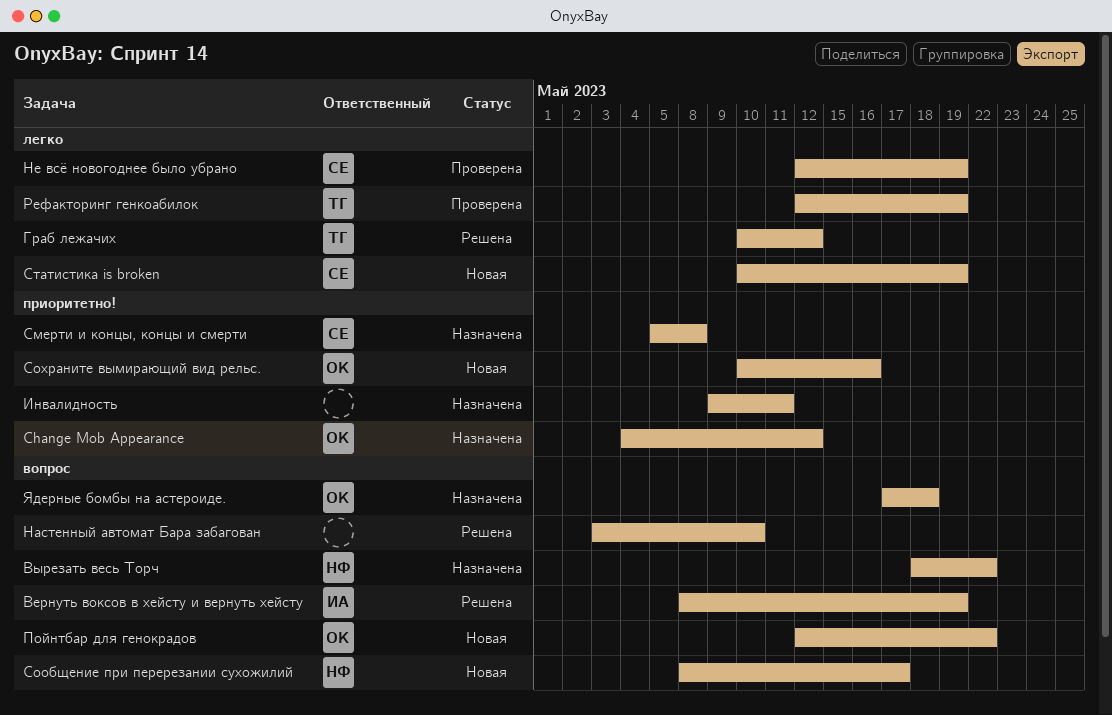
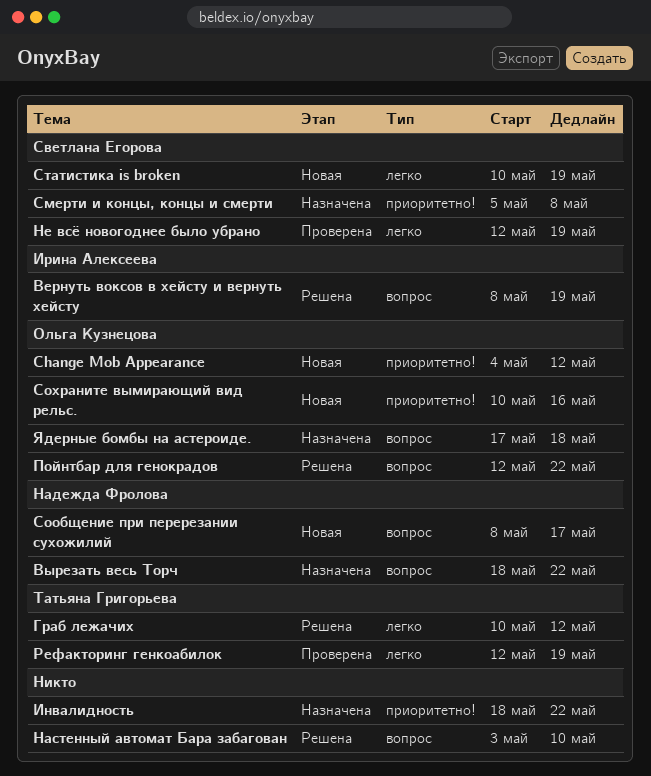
Change Mob Appearance, status: Назначена -> Новая
Инвалидность, start: May 9 -> May 18
Инвалидность, due: May 11 -> May 22
Пойнтбар для генокрадов, status: Новая -> Решена

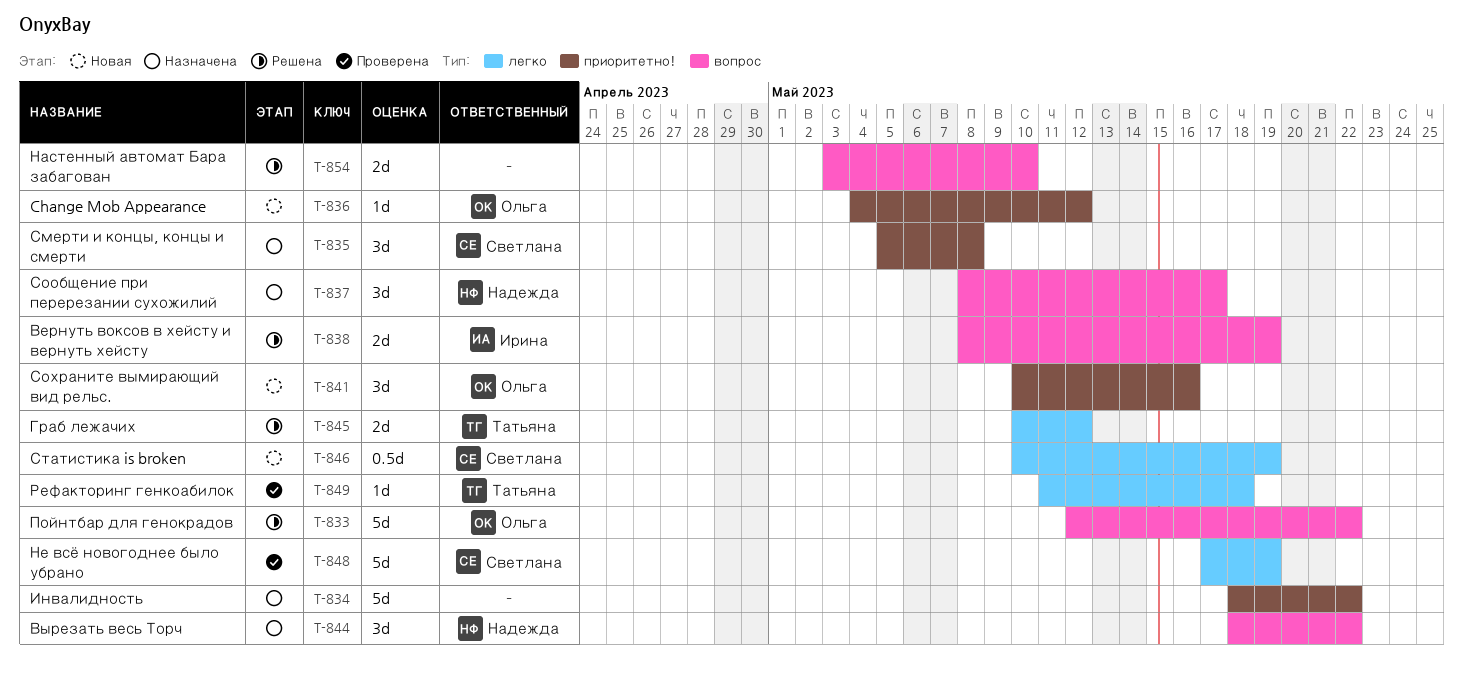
Не всё новогоднее было убрано, start: May 12 -> May 17
Рефакторинг генкоабилок, start: May 12 -> May 11
Рефакторинг генкоабилок, due: May 19 -> May 18
Сообщение при перерезании сухожилий, status: Новая -> Назначена
Ядерные бомбы на астероиде.: present -> none

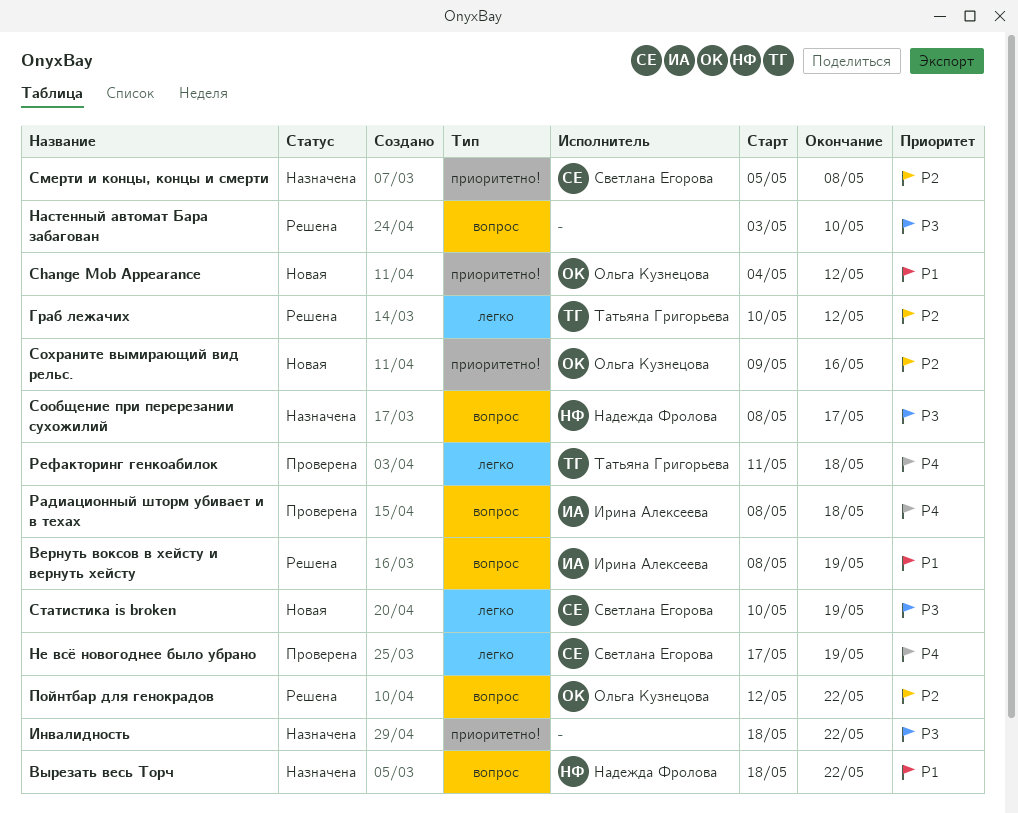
Радиационный шторм убивает и в техах: none -> present
Сохраните вымирающий вид рельс., start: May 10 -> May 9

